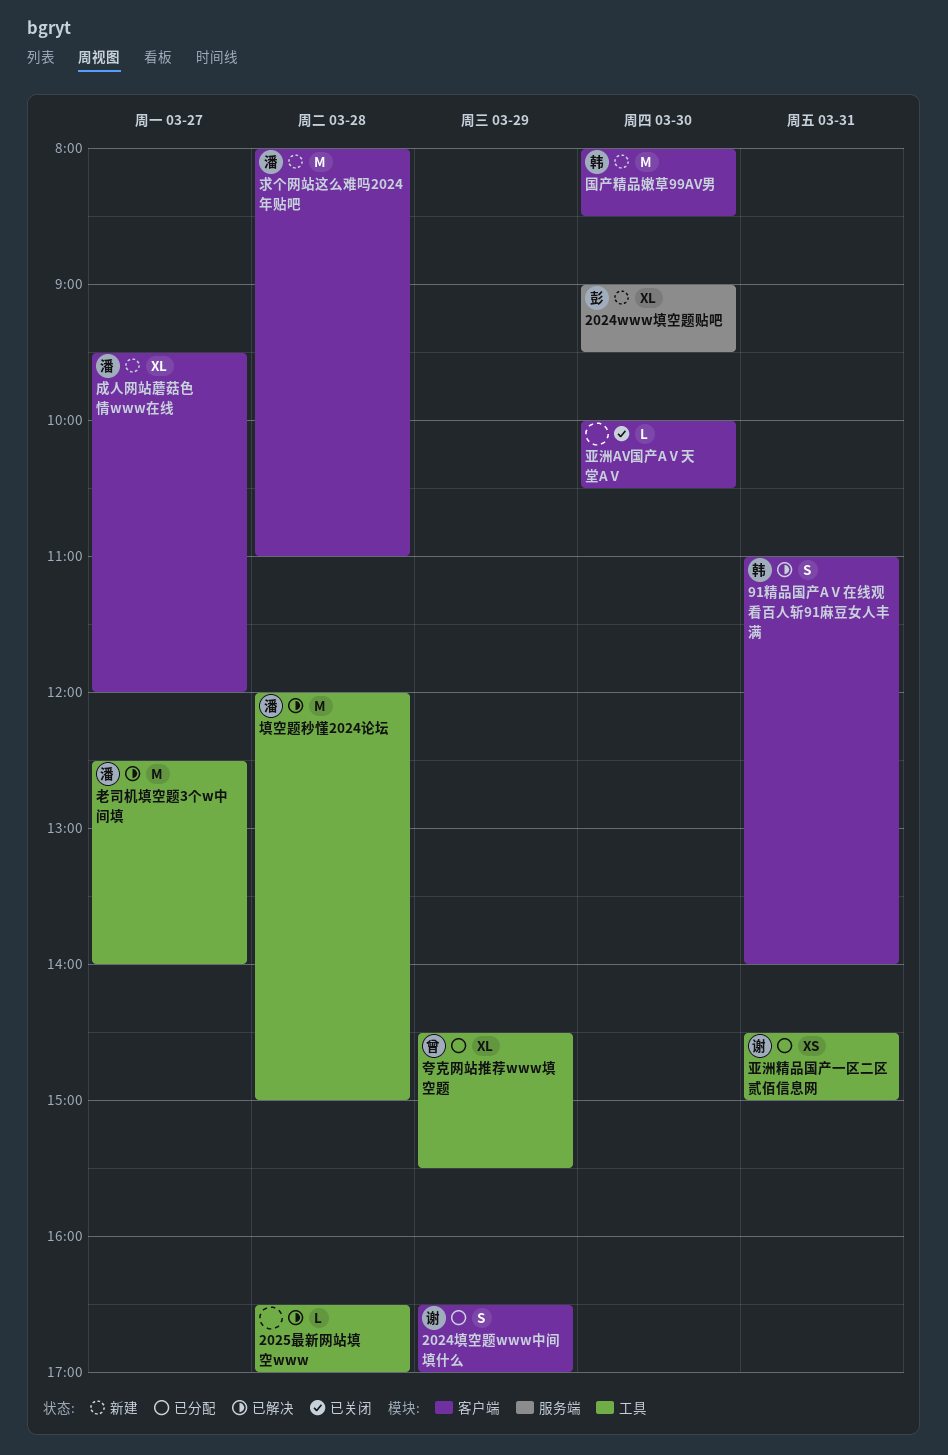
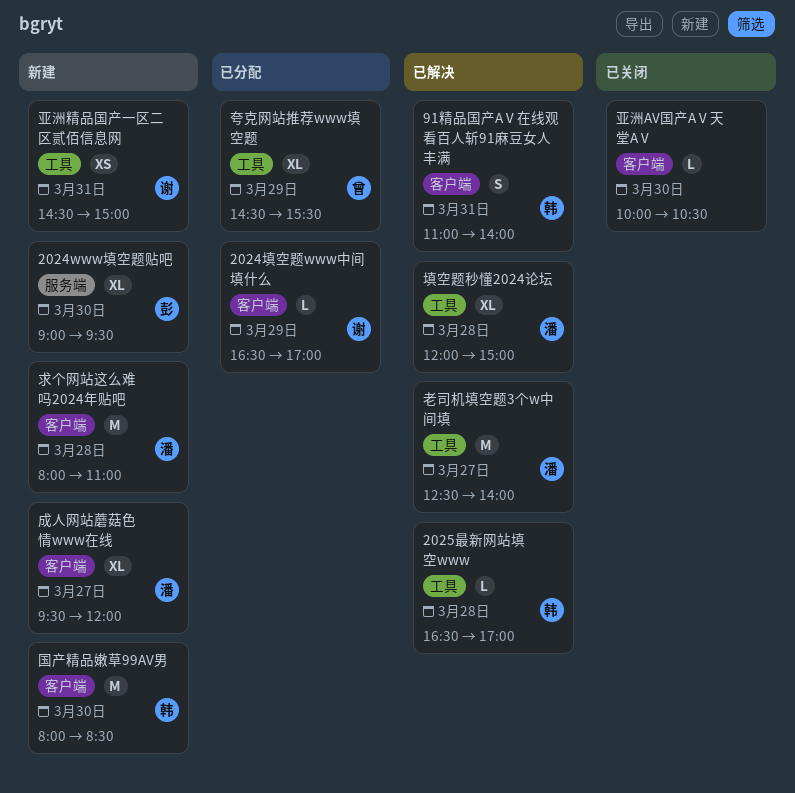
2024填空题www中间填什么, estimate: S -> L
2025最新网站填空www, owner: none -> 韩
亚洲精品国产一区二区贰佰信息网, status: 已分配 -> 新建
填空题秒懂2024论坛, estimate: M -> XL

